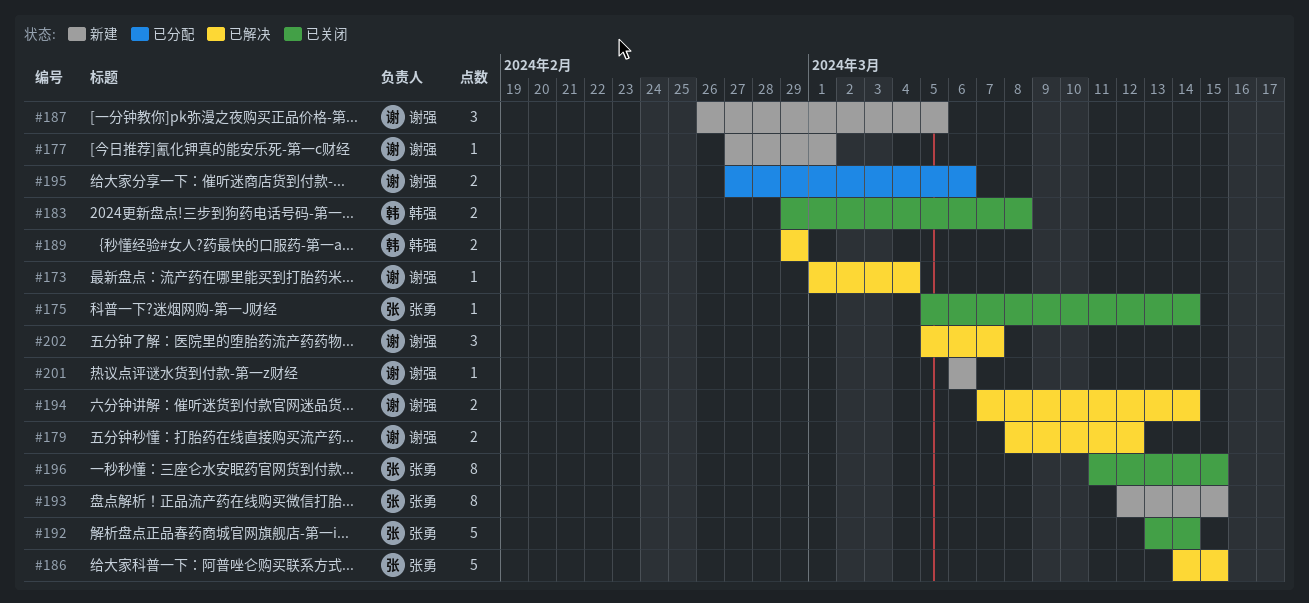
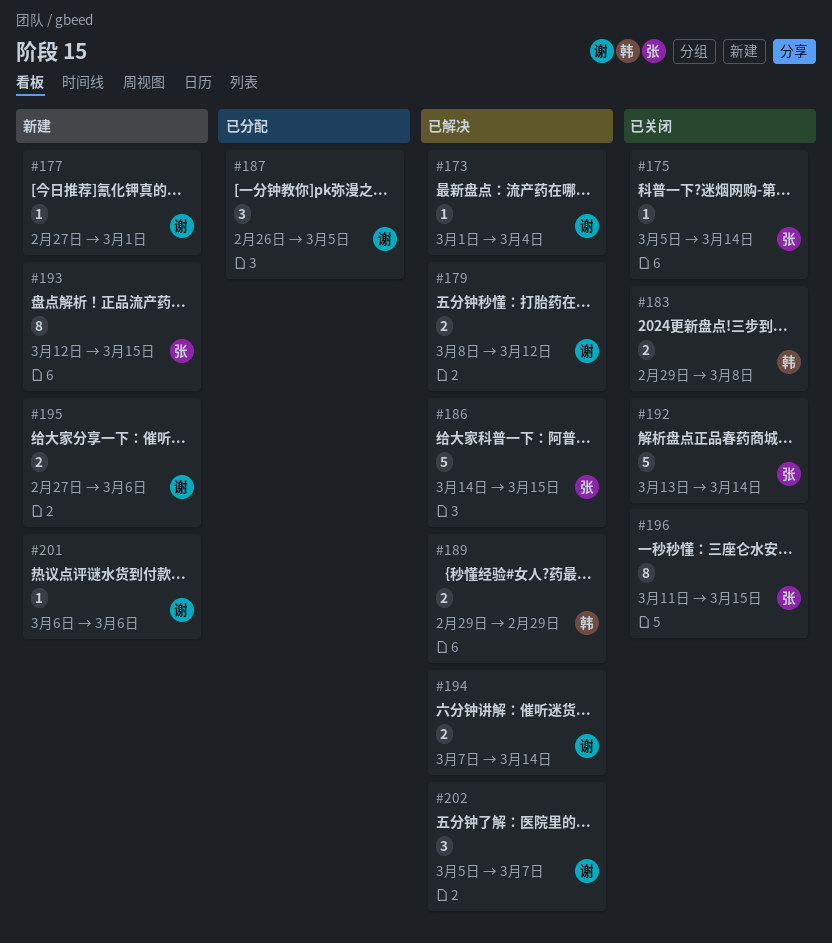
#187, status: 新建 -> 已分配
#195, status: 已分配 -> 新建

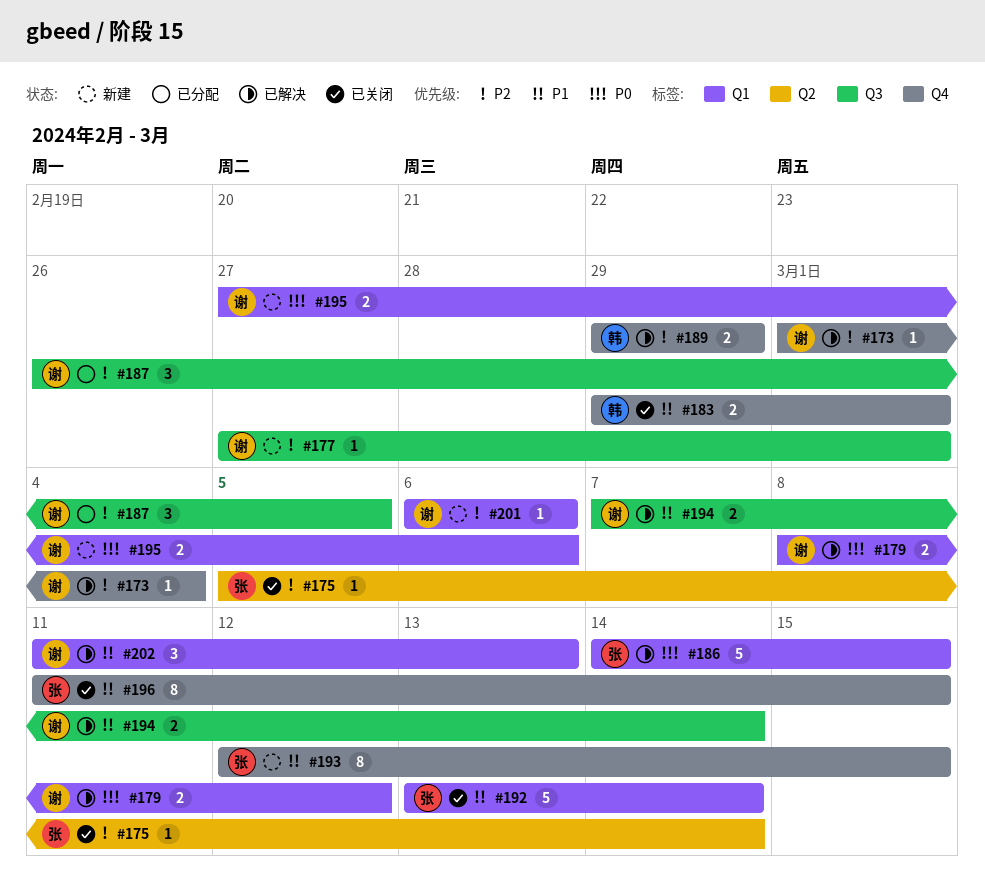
#183, due: Mar 8 -> Mar 1
#202, start: Mar 5 -> Mar 11
#202, due: Mar 7 -> Mar 13

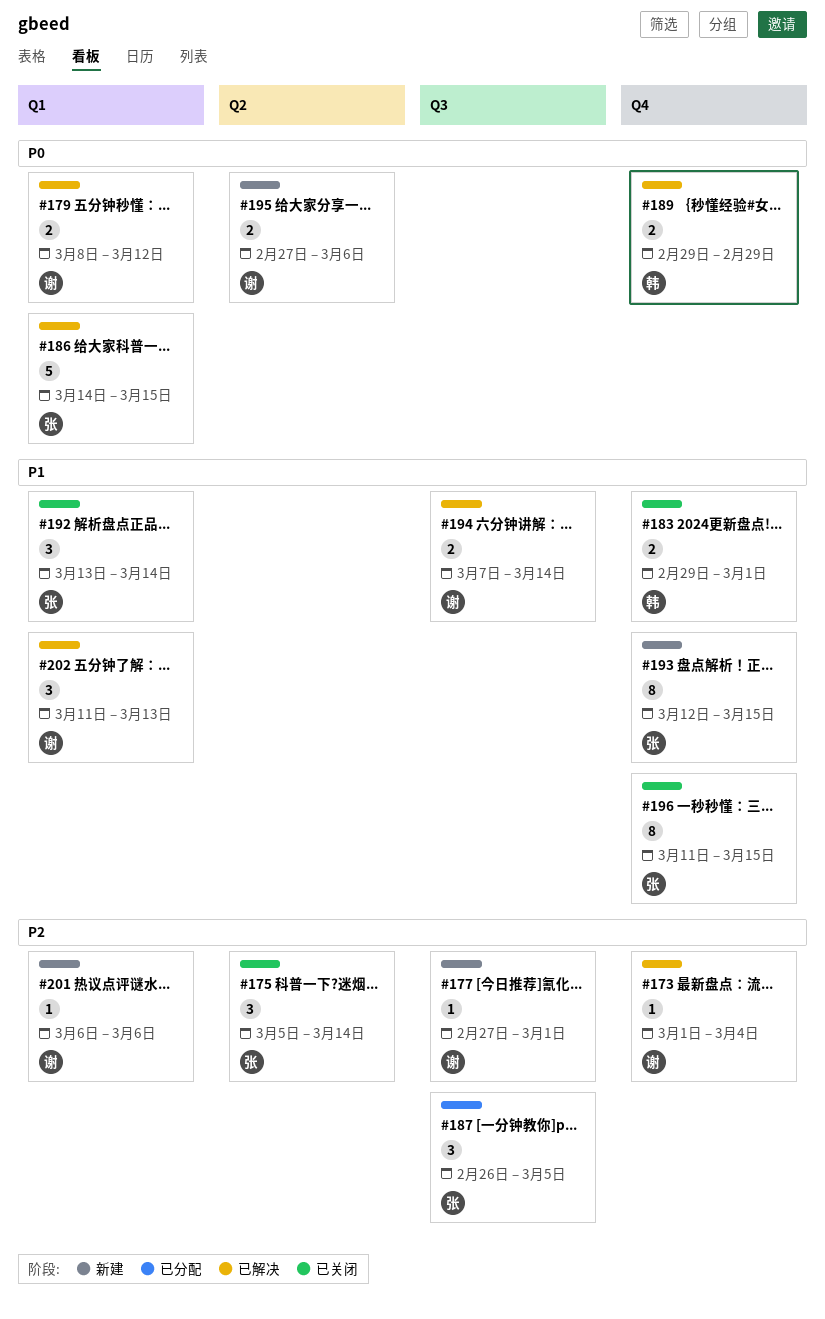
#175, estimate: 1 -> 3
#187, owner: 谢 -> 张
#189, priority: P2 -> P0
#192, estimate: 5 -> 3
#195, label: Q1 -> Q2

